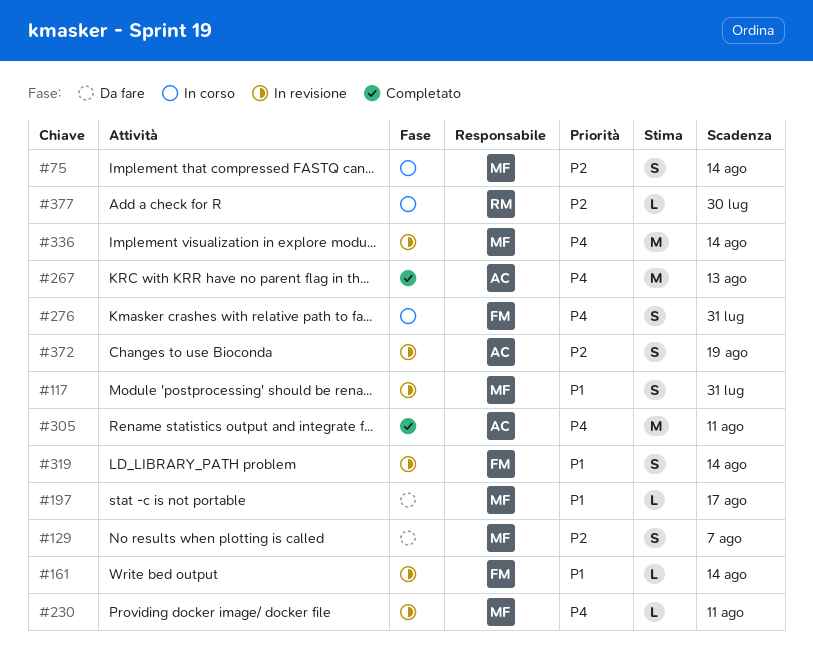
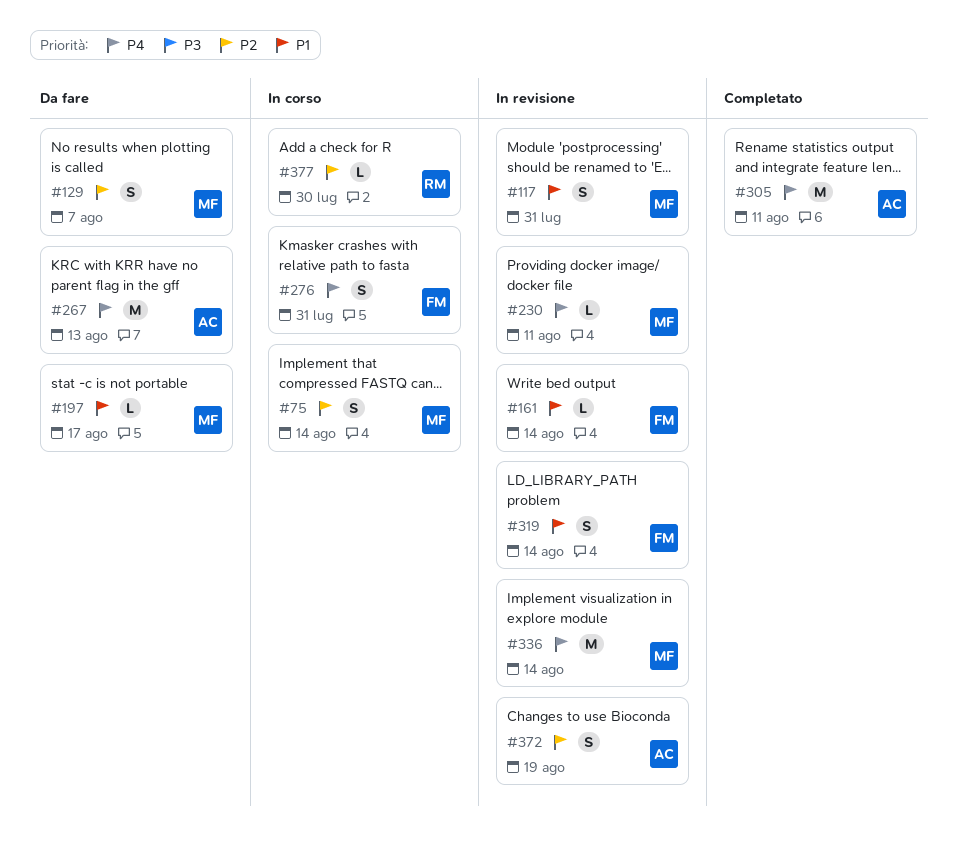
#267, status: Completato -> Da fare

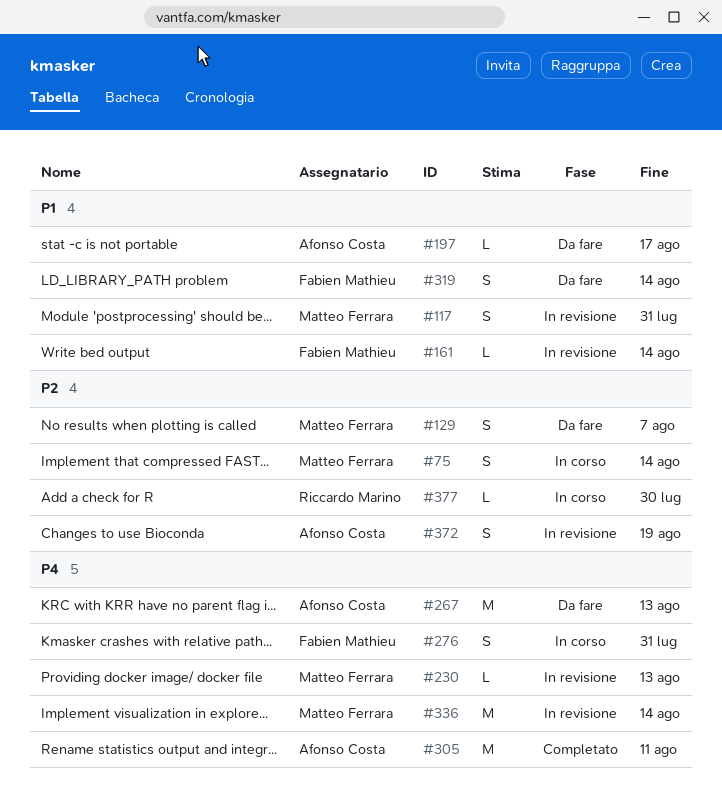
#197, owner: Matteo Ferrara -> Afonso Costa
#230, due: Aug 11 -> Aug 13
#319, status: In revisione -> Da fare

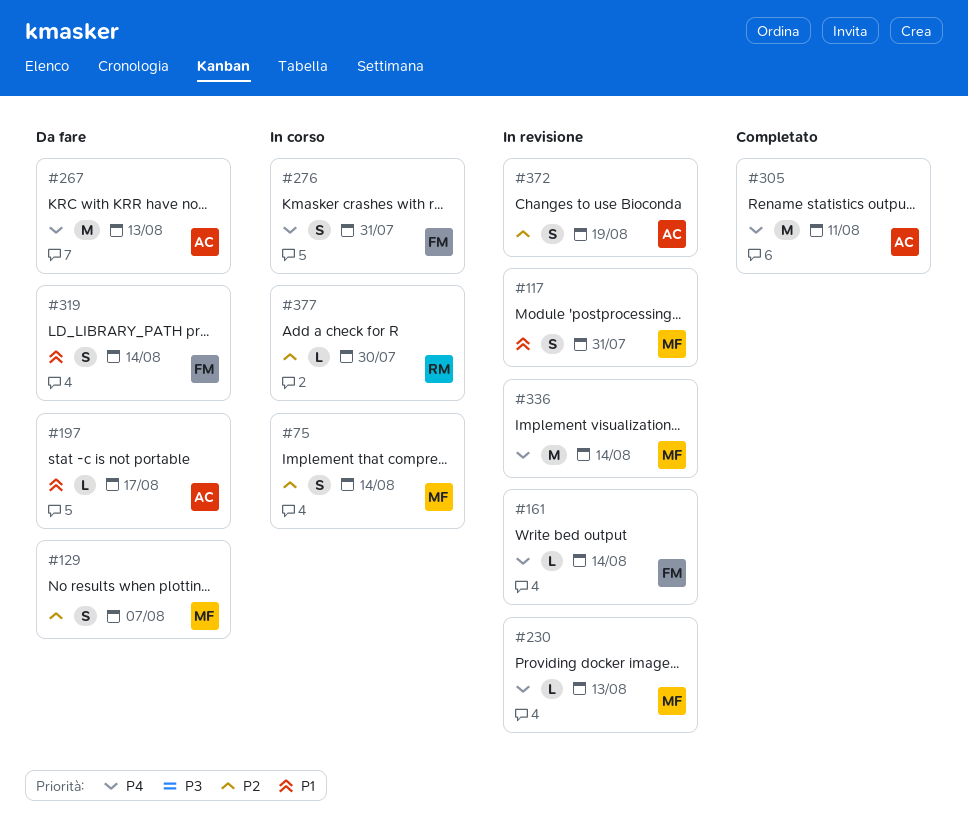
#161, priority: P1 -> P4

